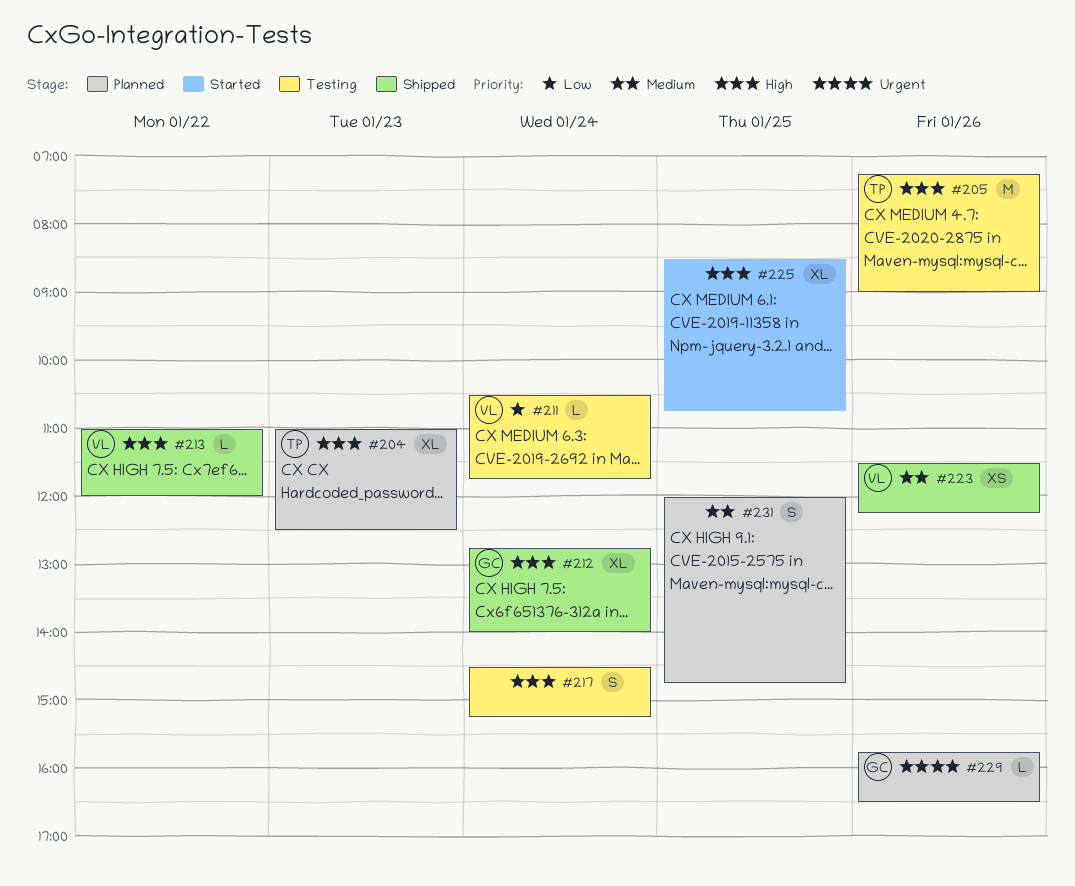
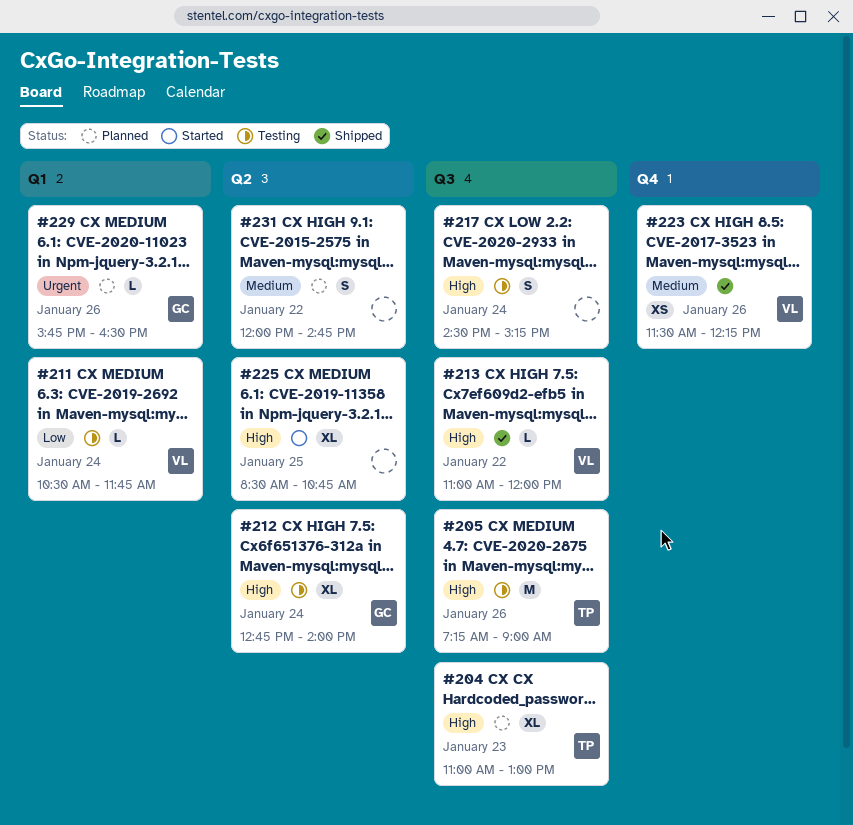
#204, ends: 12:30 -> 13:00
#212, status: Shipped -> Testing
#231, day: Jan 25 -> Jan 22

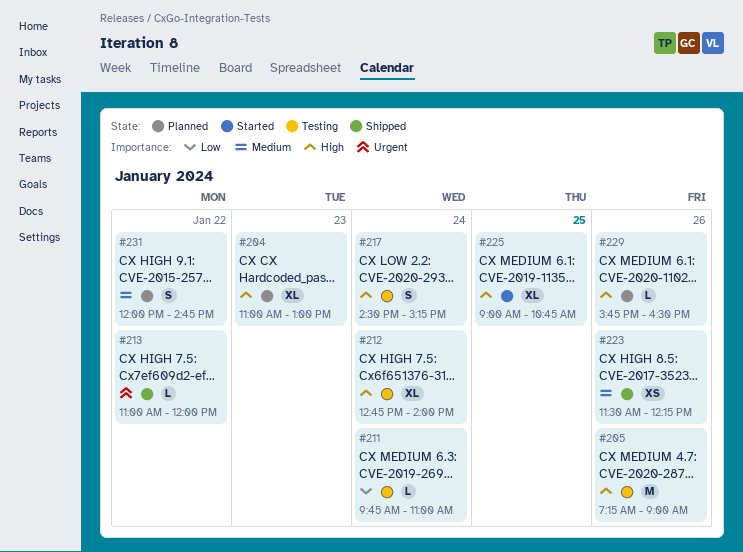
#211, begins: 10:30 -> 09:45
#211, ends: 11:45 -> 11:00
#213, priority: High -> Urgent
#225, begins: 08:30 -> 09:00
#229, priority: Urgent -> High

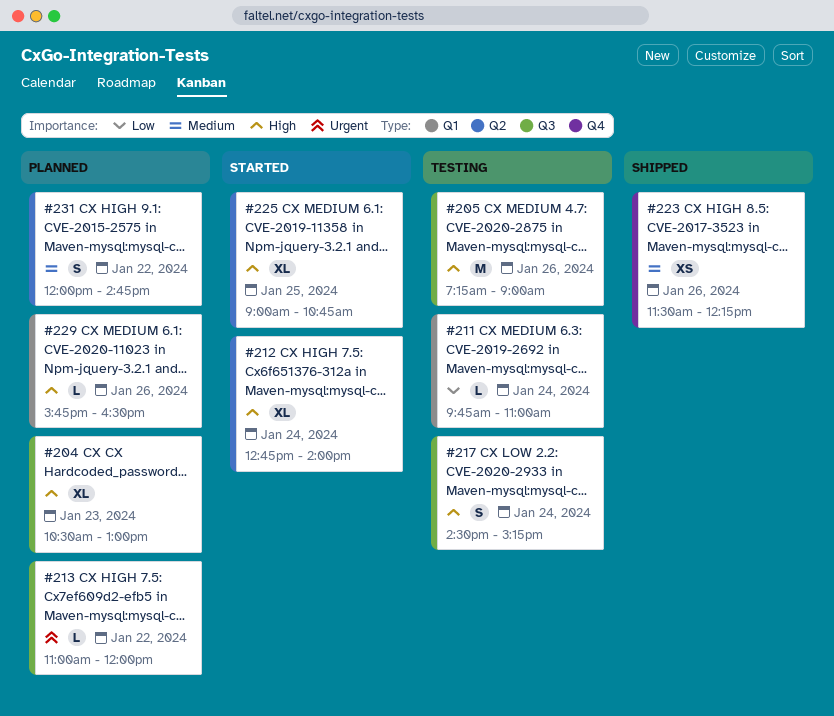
#204, begins: 11:00 -> 10:30
#212, status: Testing -> Started
#213, status: Shipped -> Planned

